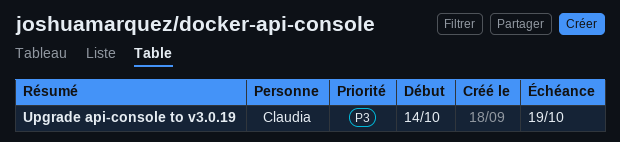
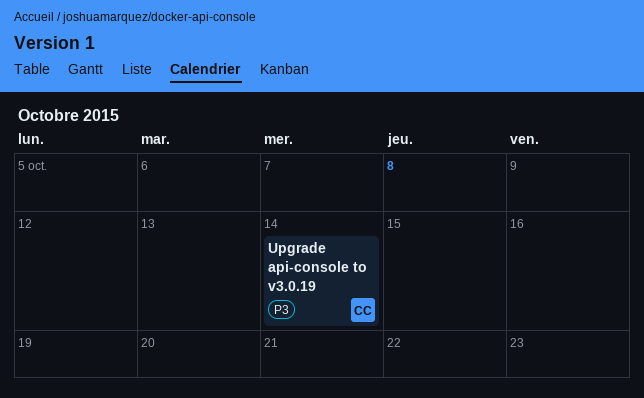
Upgrade api-console to v3.0.19, due: Oct 19 -> Oct 14

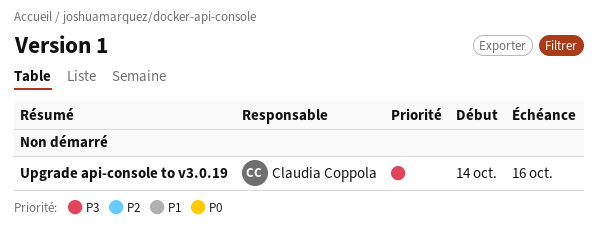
Upgrade api-console to v3.0.19, due: Oct 14 -> Oct 16

